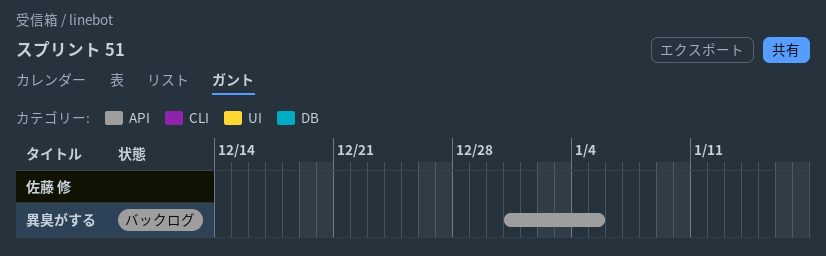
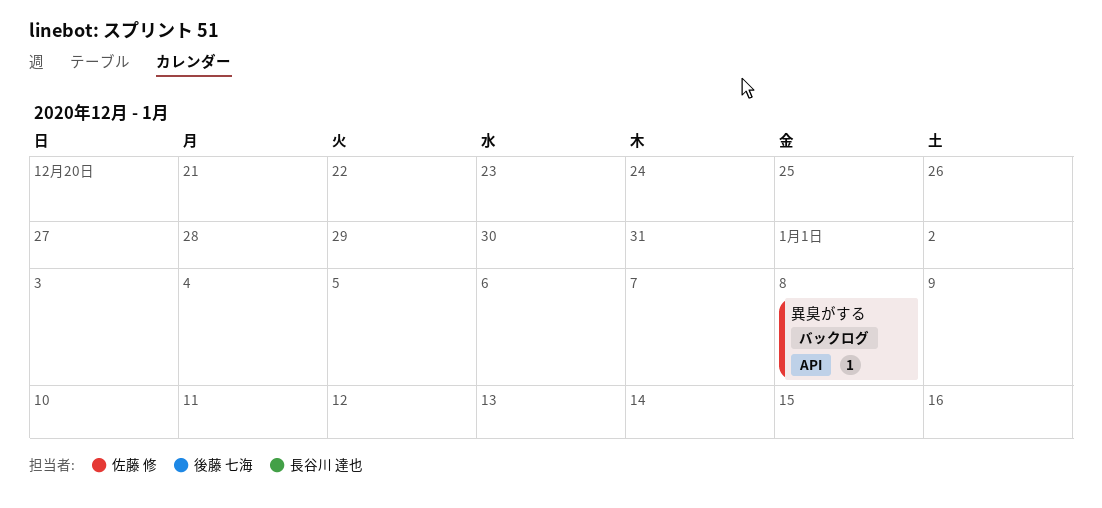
異臭がする, due: Jan 5 -> Jan 8

